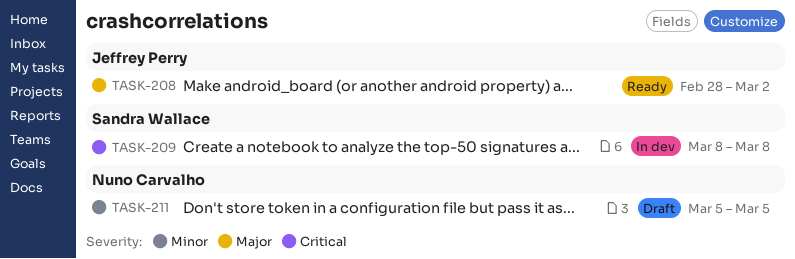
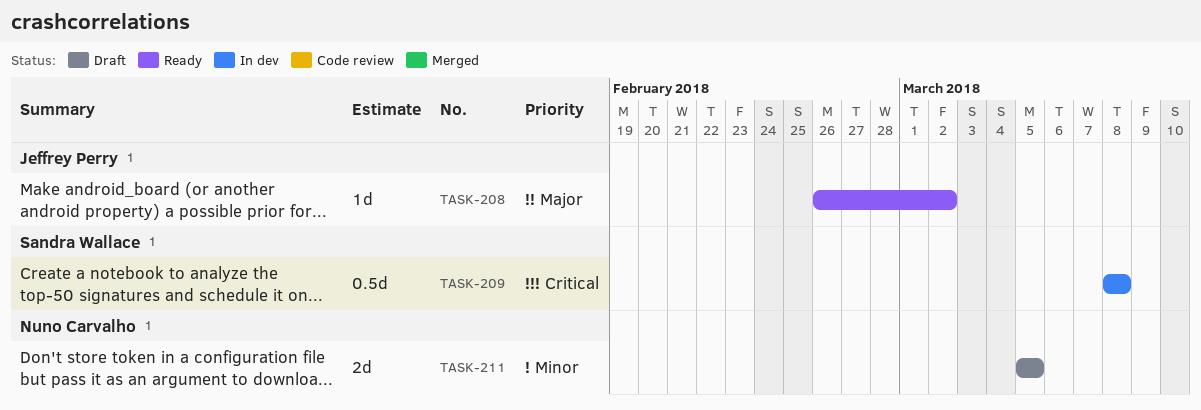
TASK-208, start: Feb 28 -> Feb 26

